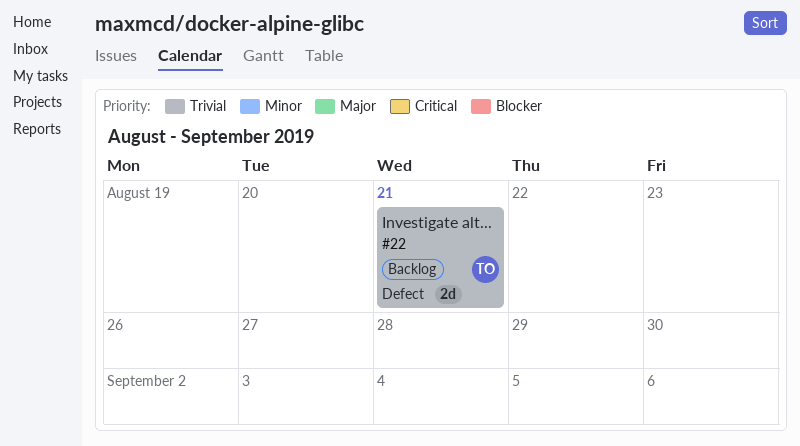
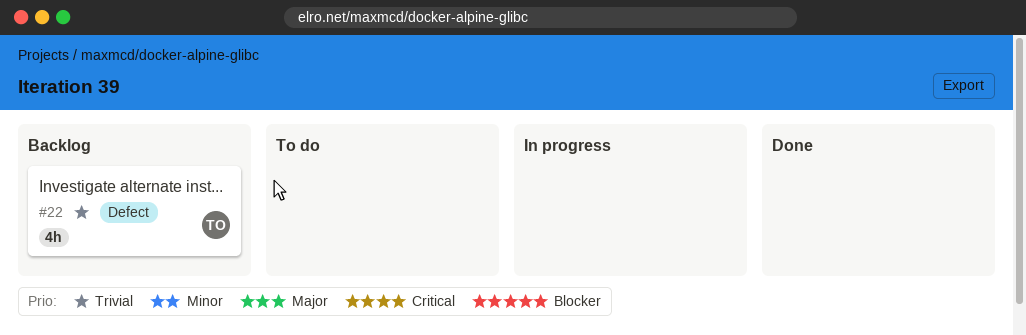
#22, estimate: 2d -> 4h

